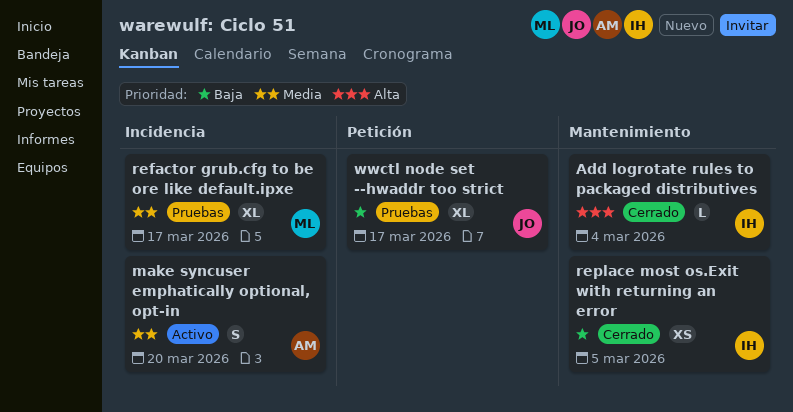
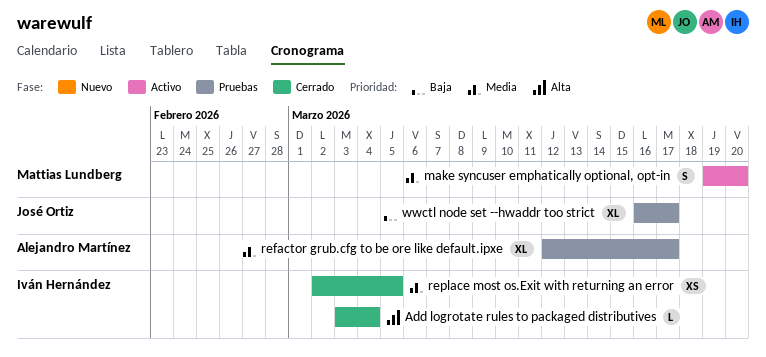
make syncuser emphatically optional, opt-in, owner: Alejandro Martínez -> Mattias Lundberg
refactor grub.cfg to be ore like default.ipxe, owner: Mattias Lundberg -> Alejandro Martínez
replace most os.Exit with returning an error, priority: Baja -> Media

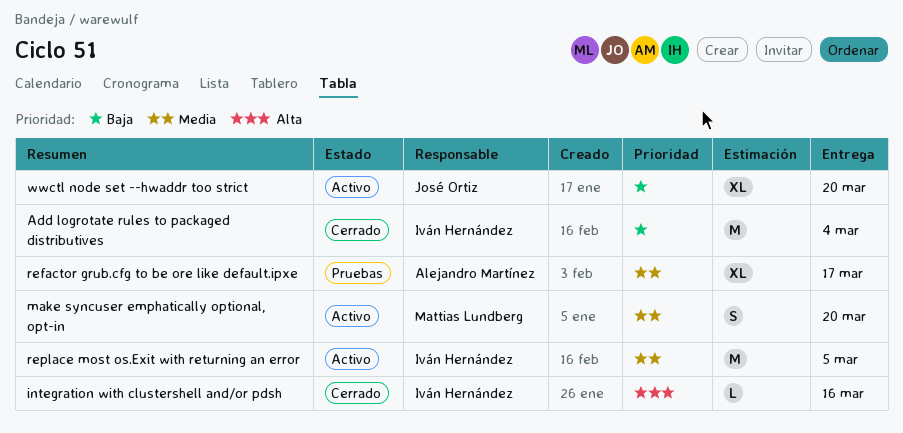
Add logrotate rules to packaged distributives, priority: Alta -> Baja
Add logrotate rules to packaged distributives, estimate: L -> M
integration with clustershell and/or pdsh: none -> present
replace most os.Exit with returning an error, status: Cerrado -> Activo
replace most os.Exit with returning an error, estimate: XS -> M
wwctl node set --hwaddr too strict, status: Pruebas -> Activo
wwctl node set --hwaddr too strict, due: Mar 17 -> Mar 20

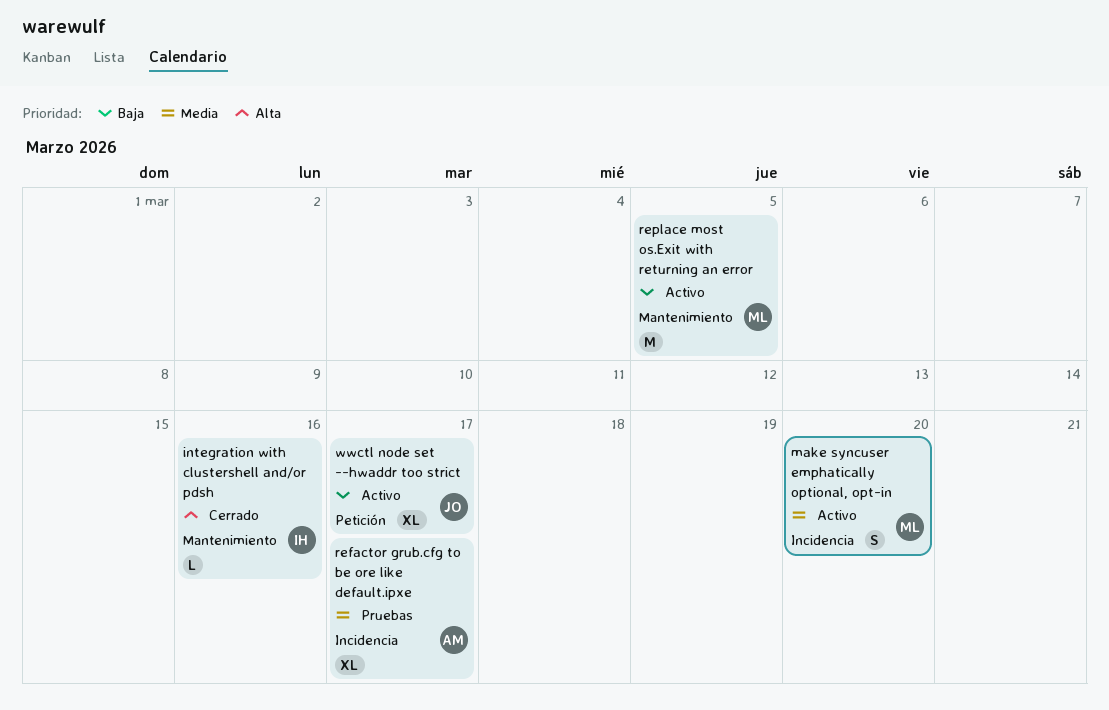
Add logrotate rules to packaged distributives: present -> none
replace most os.Exit with returning an error, owner: Iván Hernández -> Mattias Lundberg
replace most os.Exit with returning an error, priority: Media -> Baja
wwctl node set --hwaddr too strict, due: Mar 20 -> Mar 17

